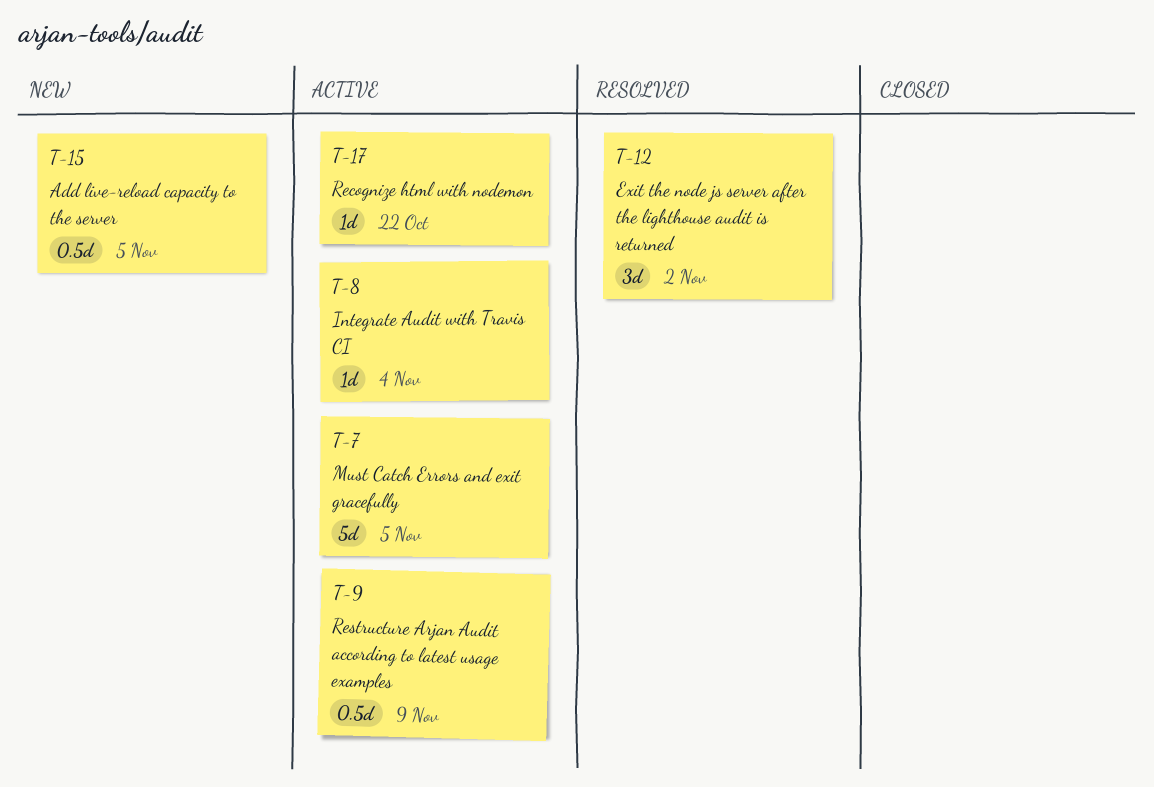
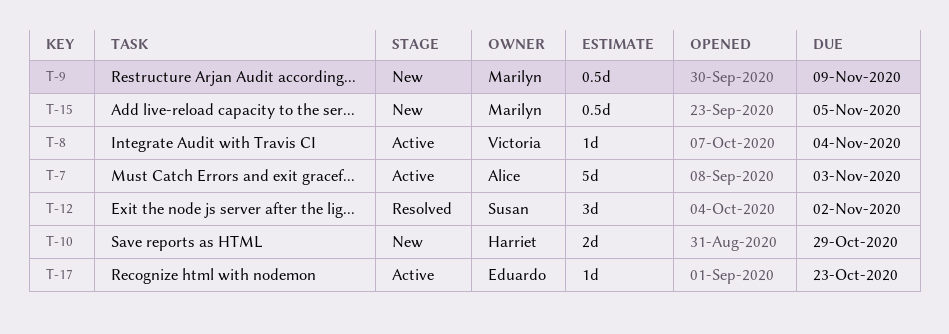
T-7, due: Nov 5 -> Nov 3
T-9, status: Active -> New
T-10: none -> present
T-17, due: Oct 22 -> Oct 23

